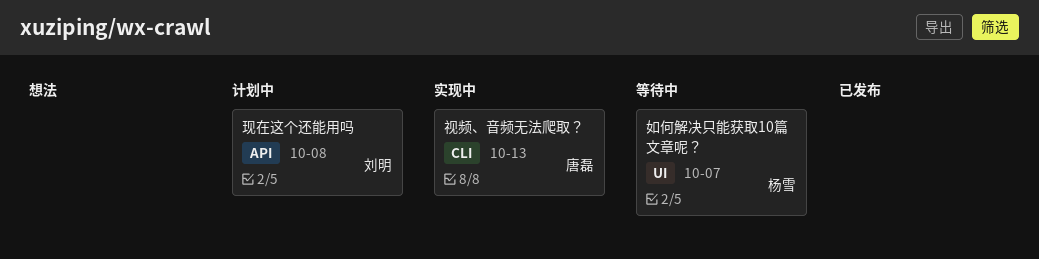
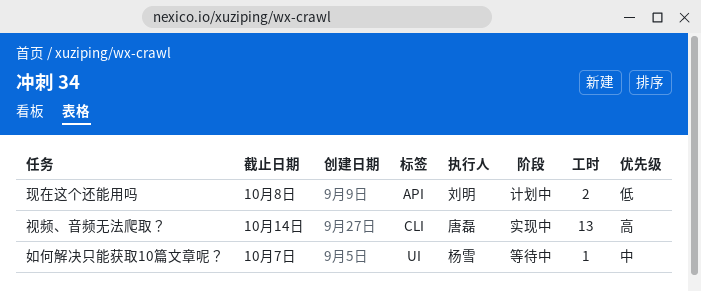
视频、音频无法爬取？, due: Oct 13 -> Oct 14

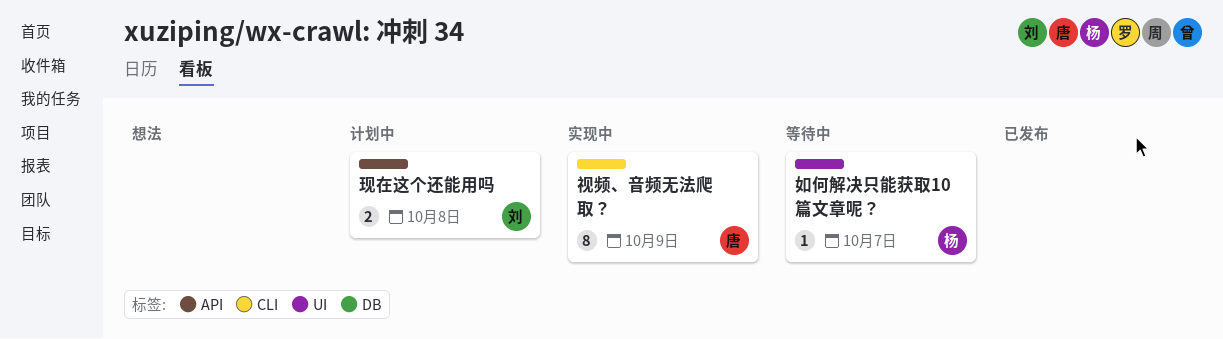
视频、音频无法爬取？, estimate: 13 -> 8
视频、音频无法爬取？, due: Oct 14 -> Oct 9

